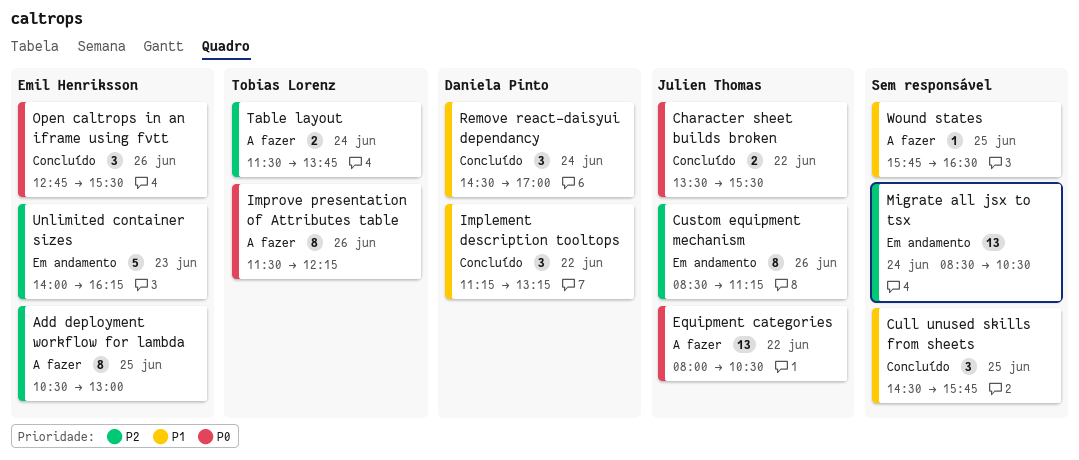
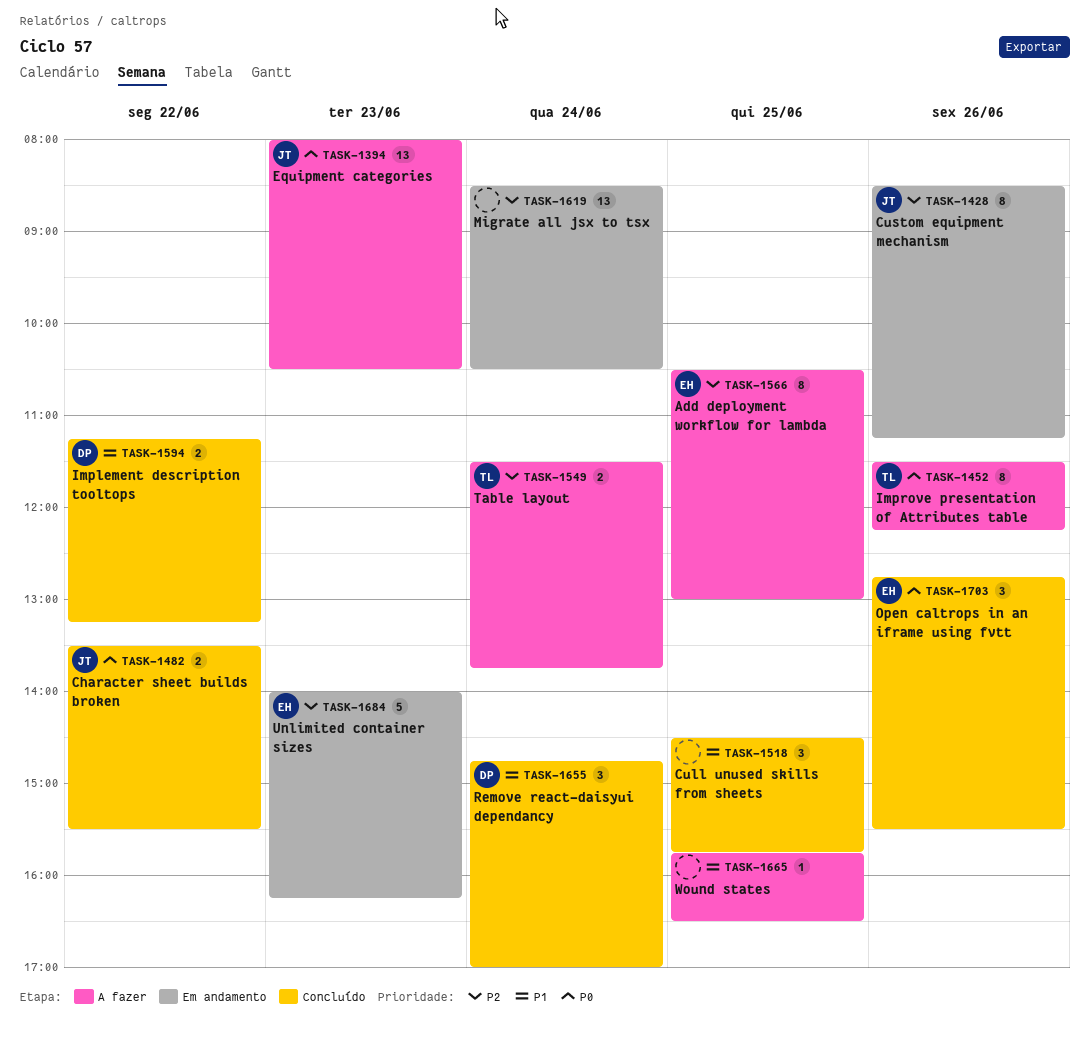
Equipment categories, day: Jun 22 -> Jun 23
Implement description tooltops, estimate: 3 -> 2
Remove react-daisyui dependancy, begins: 14:30 -> 14:45

